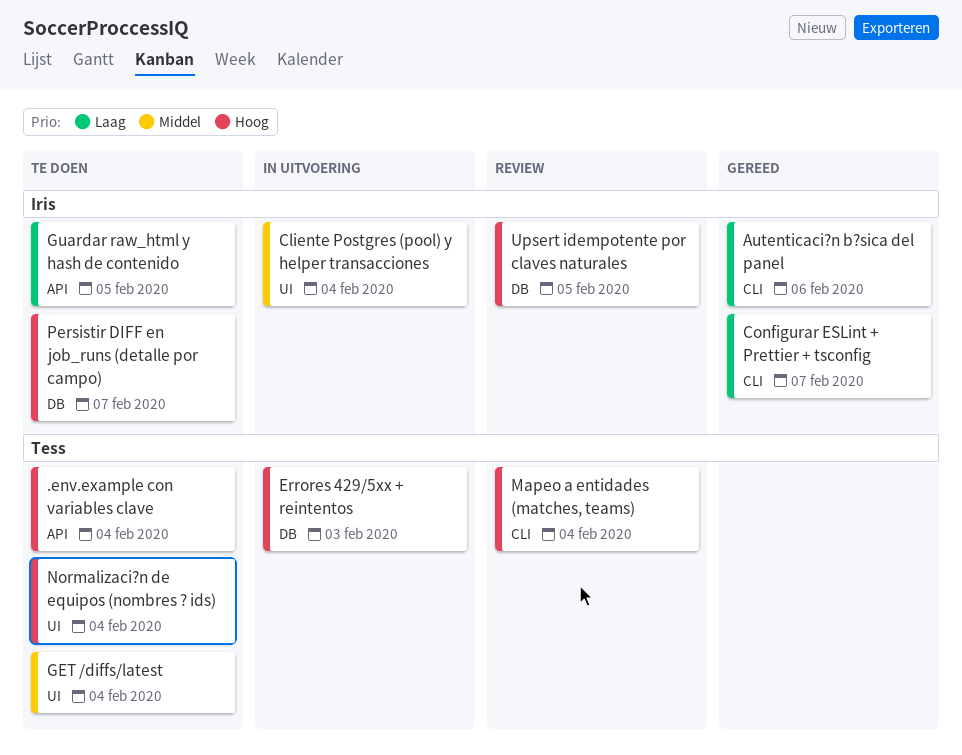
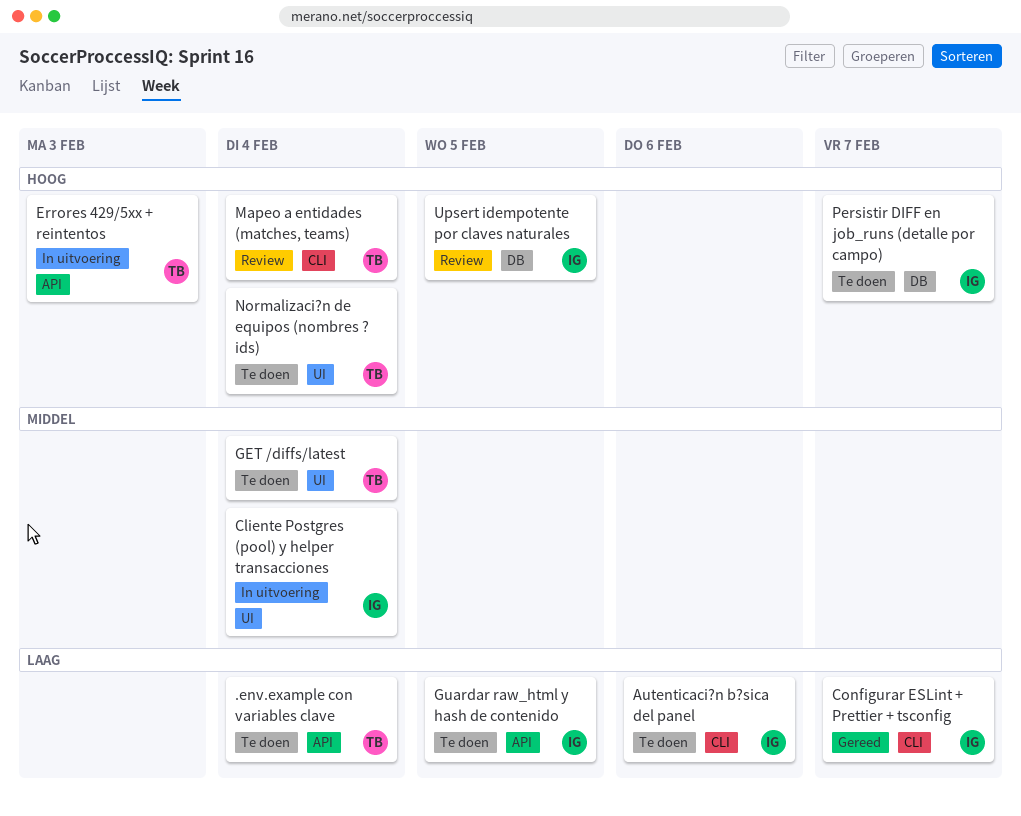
.env.example con variables clave, priority: Hoog -> Laag
Autenticaci?n b?sica del panel, status: Gereed -> Te doen
Errores 429/5xx + reintentos, label: DB -> API

